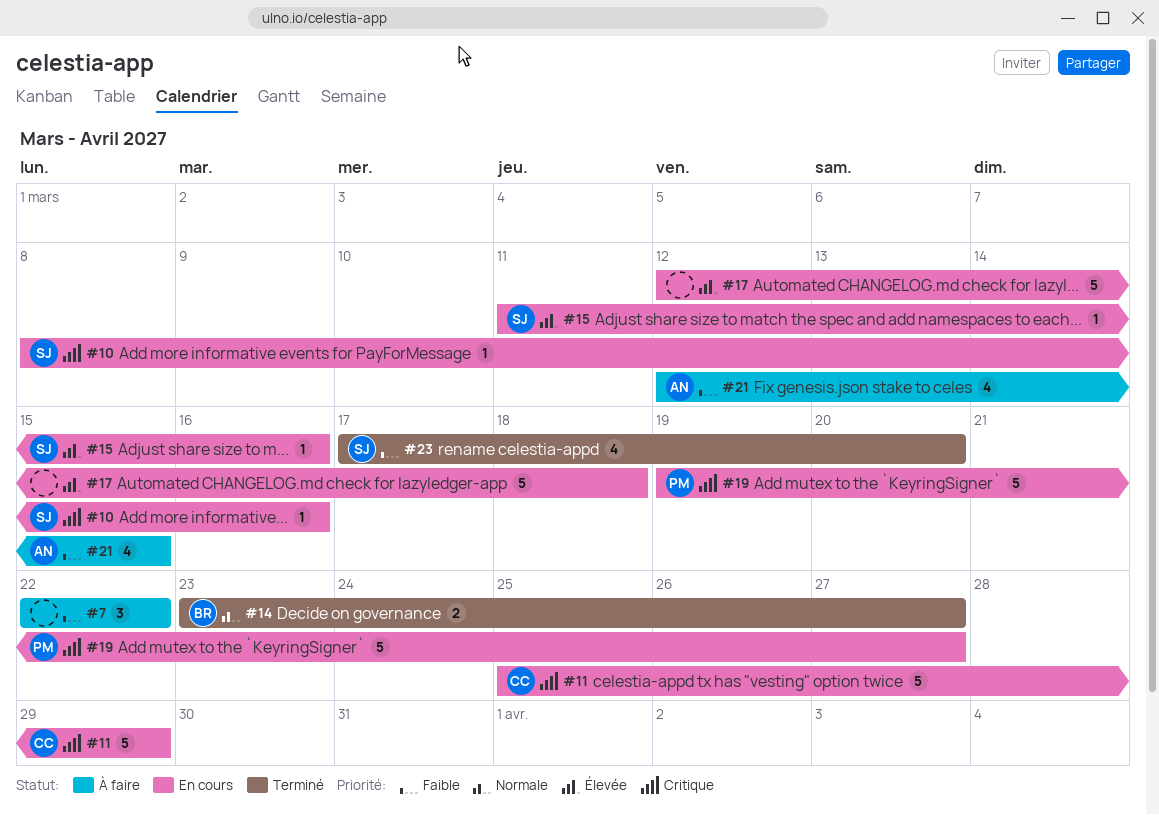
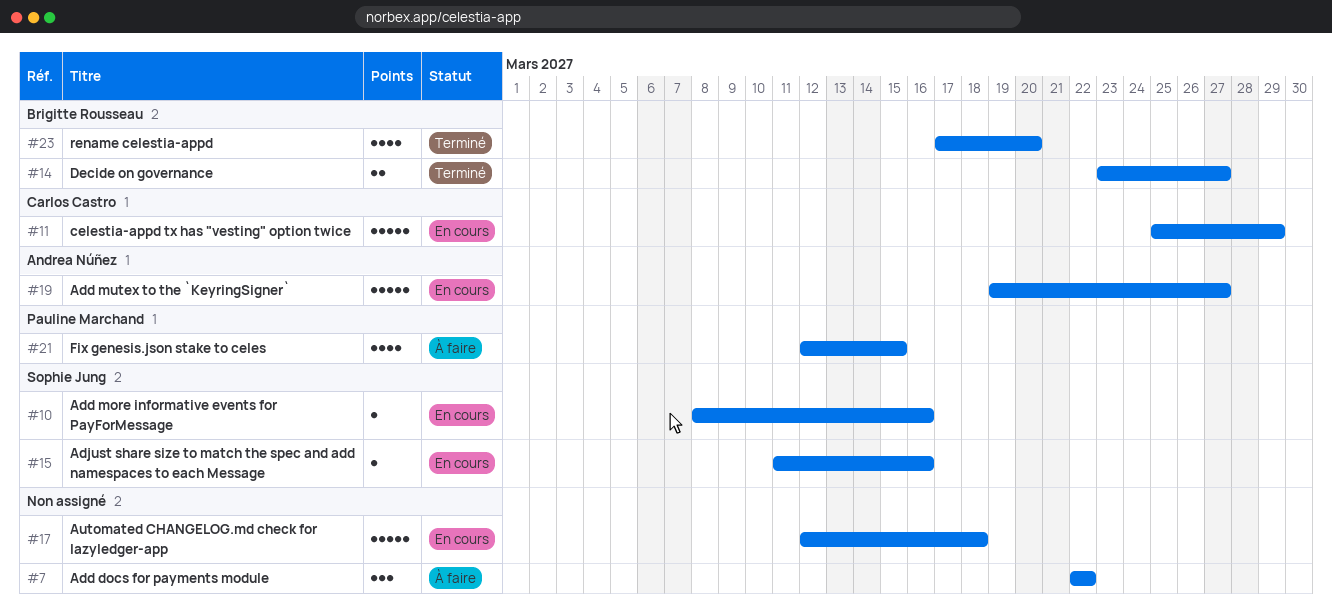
#19, owner: Pauline Marchand -> Andrea Núñez
#21, owner: Andrea Núñez -> Pauline Marchand
#23, owner: Sophie Jung -> Brigitte Rousseau

